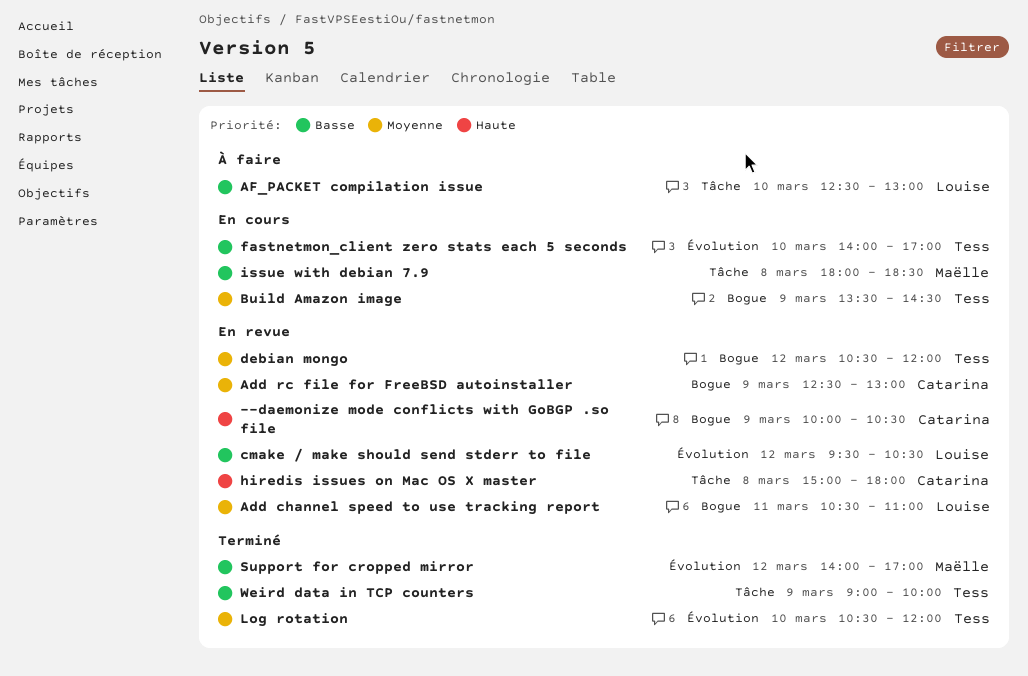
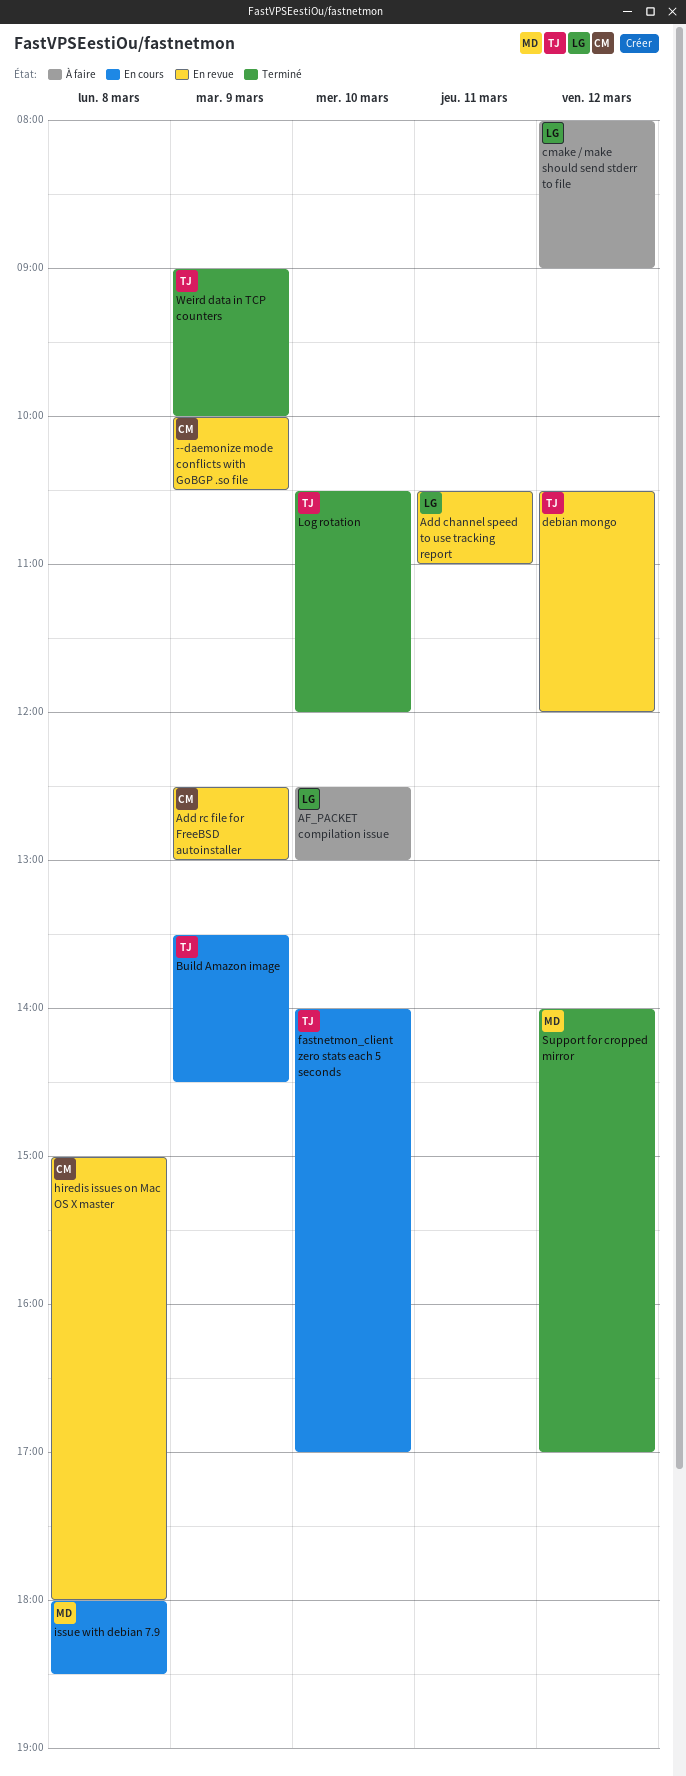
cmake / make should send stderr to file, status: En revue -> À faire
cmake / make should send stderr to file, begins: 09:30 -> 08:00
cmake / make should send stderr to file, ends: 10:30 -> 09:00

